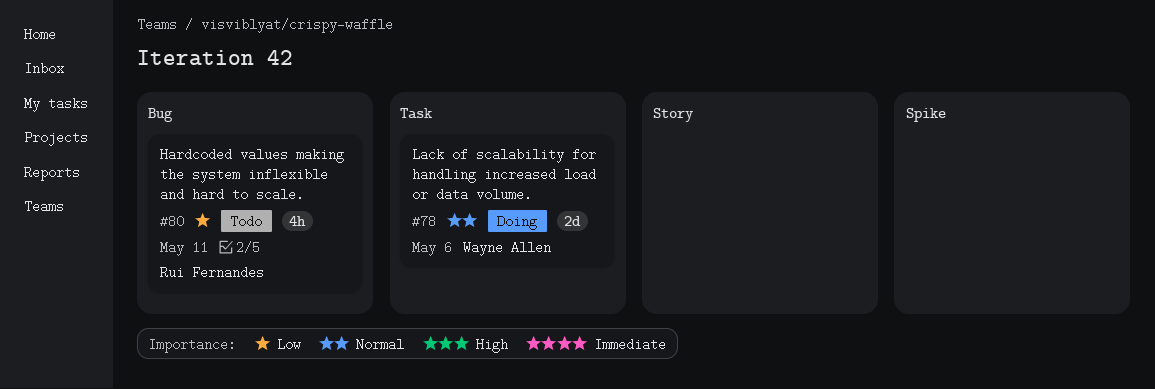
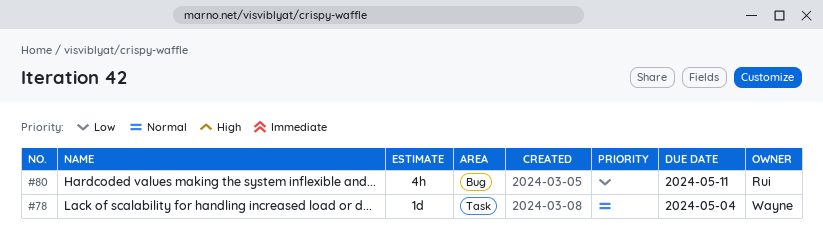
#78, estimate: 2d -> 1d
#78, due: May 6 -> May 4

